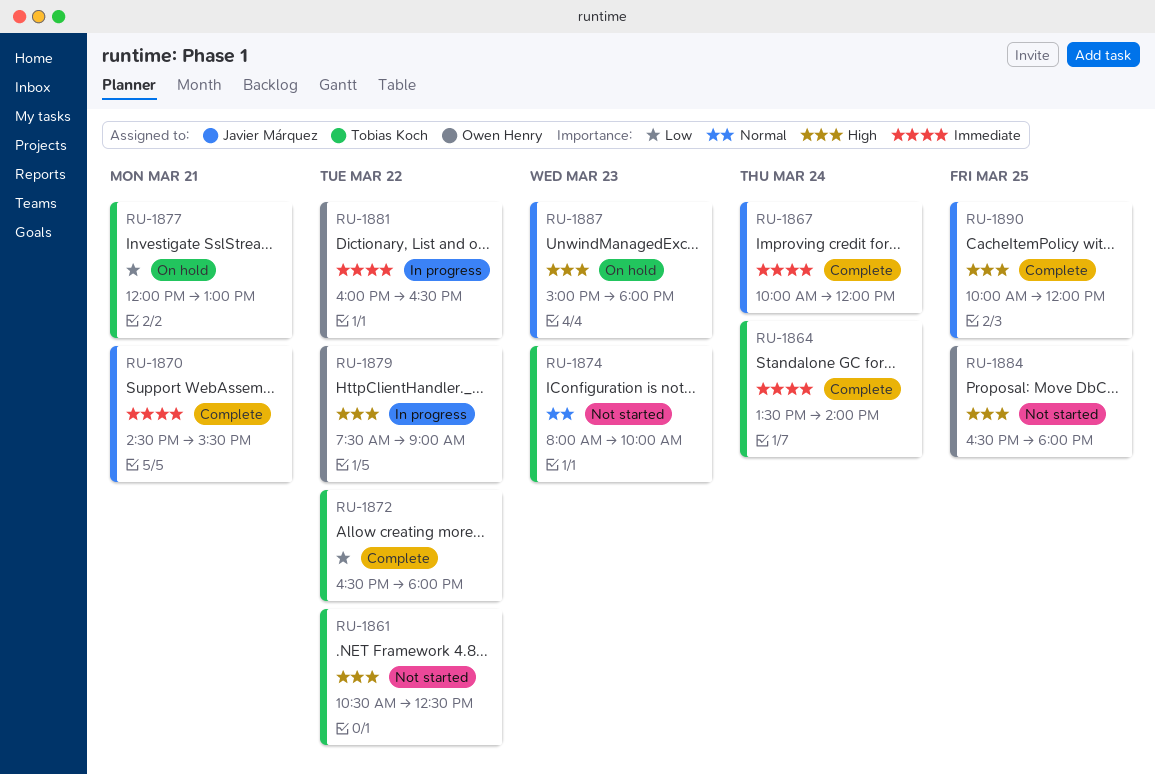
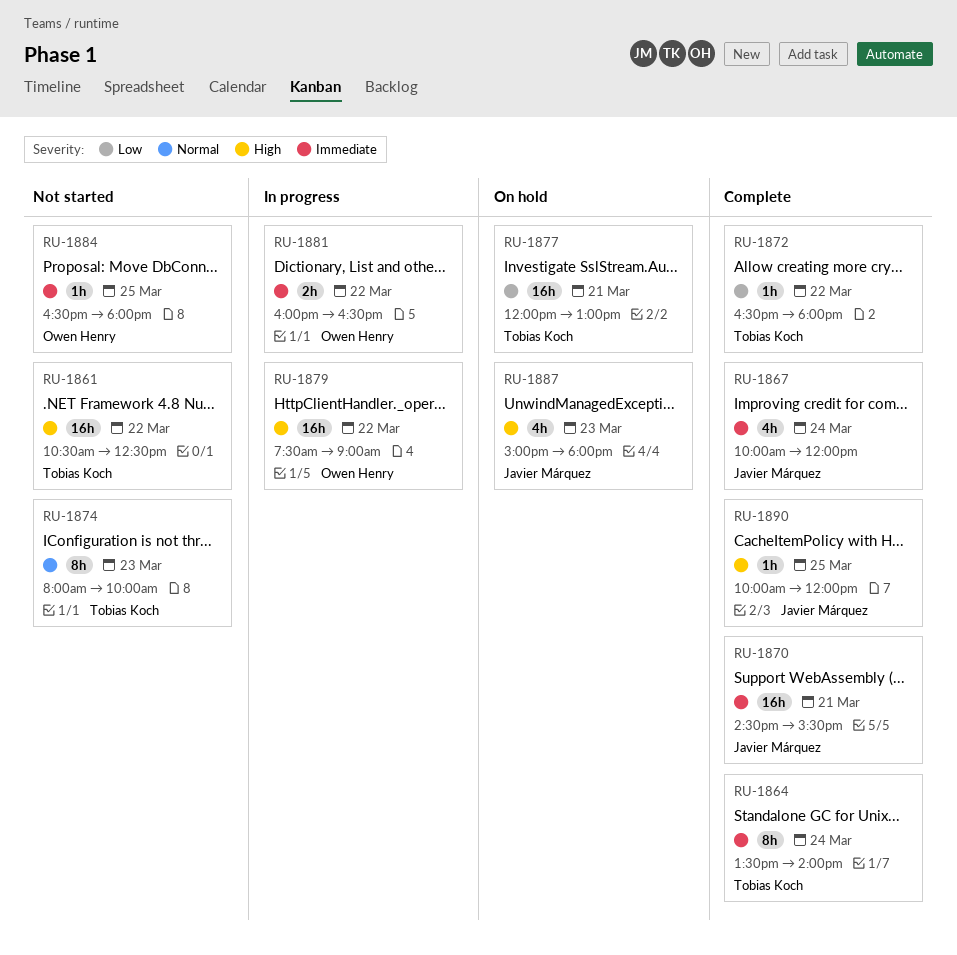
RU-1884, priority: High -> Immediate

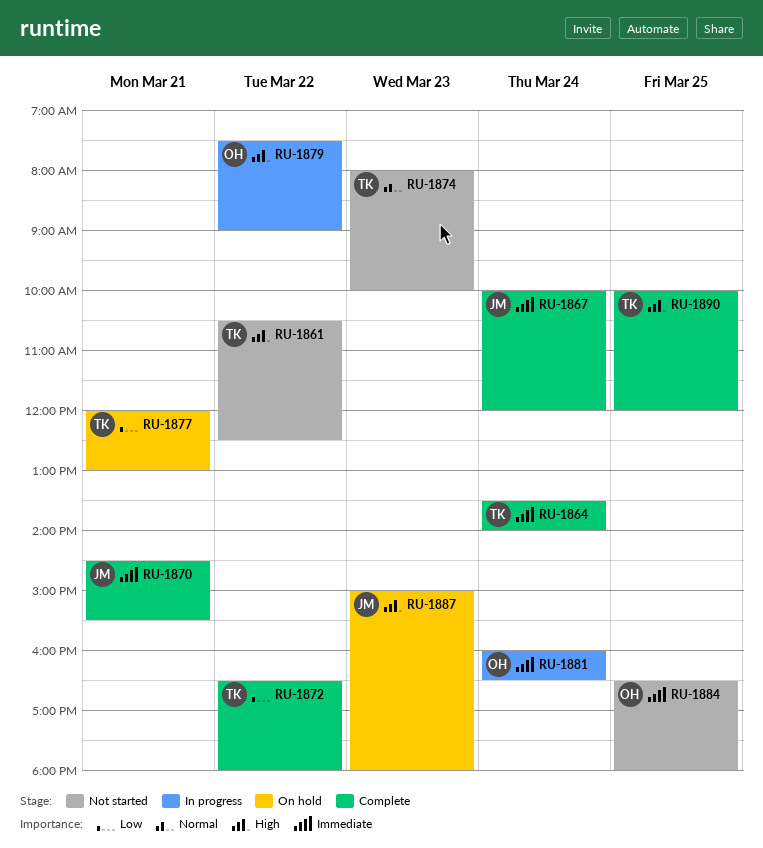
RU-1881, day: Mar 22 -> Mar 24
RU-1890, owner: Javier Márquez -> Tobias Koch

